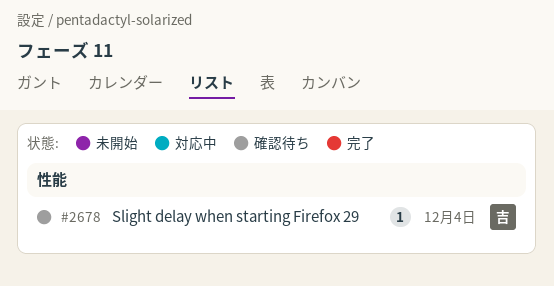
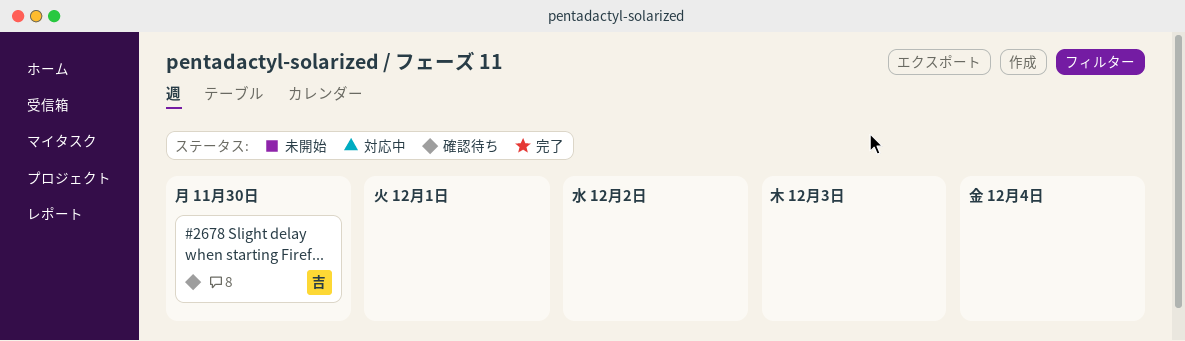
#2678, due: Dec 4 -> Nov 30

